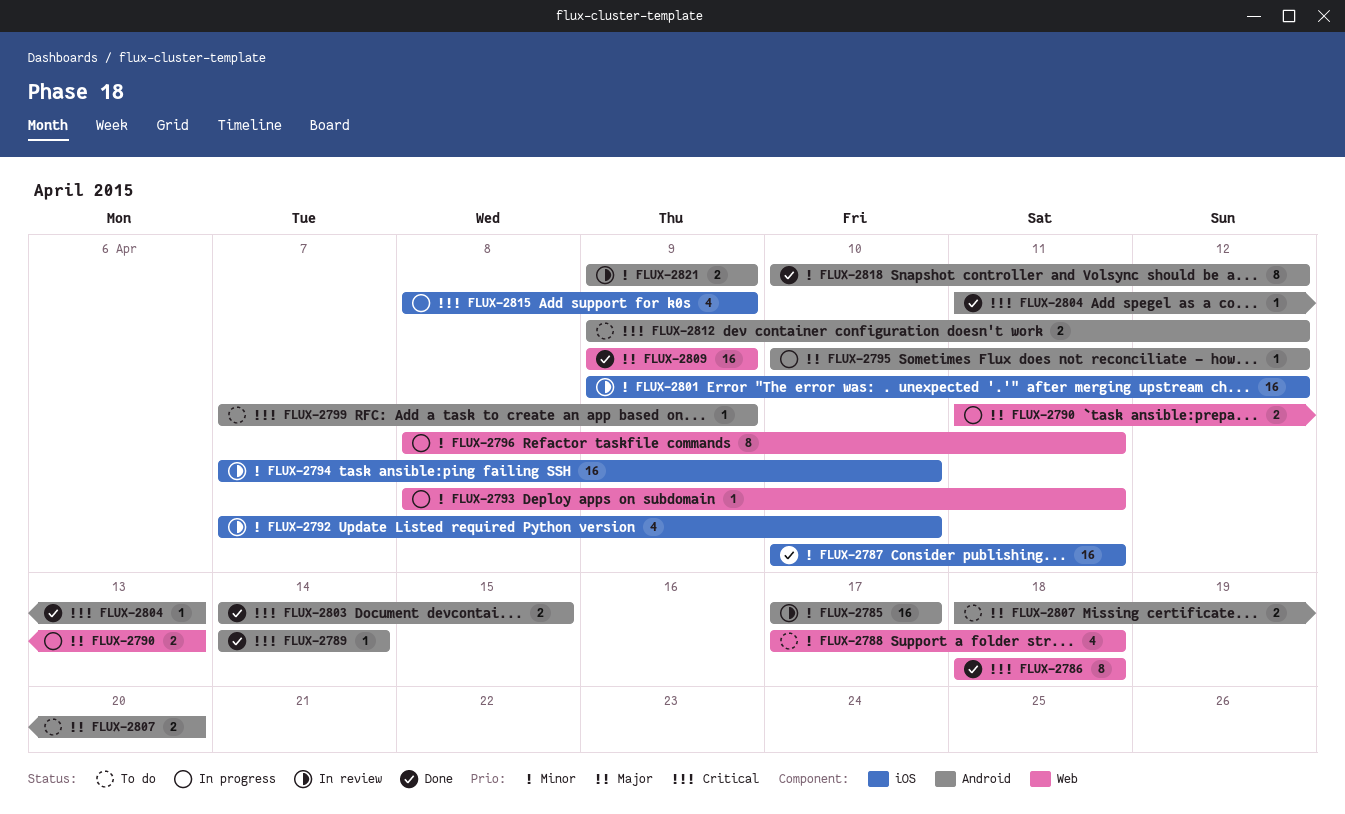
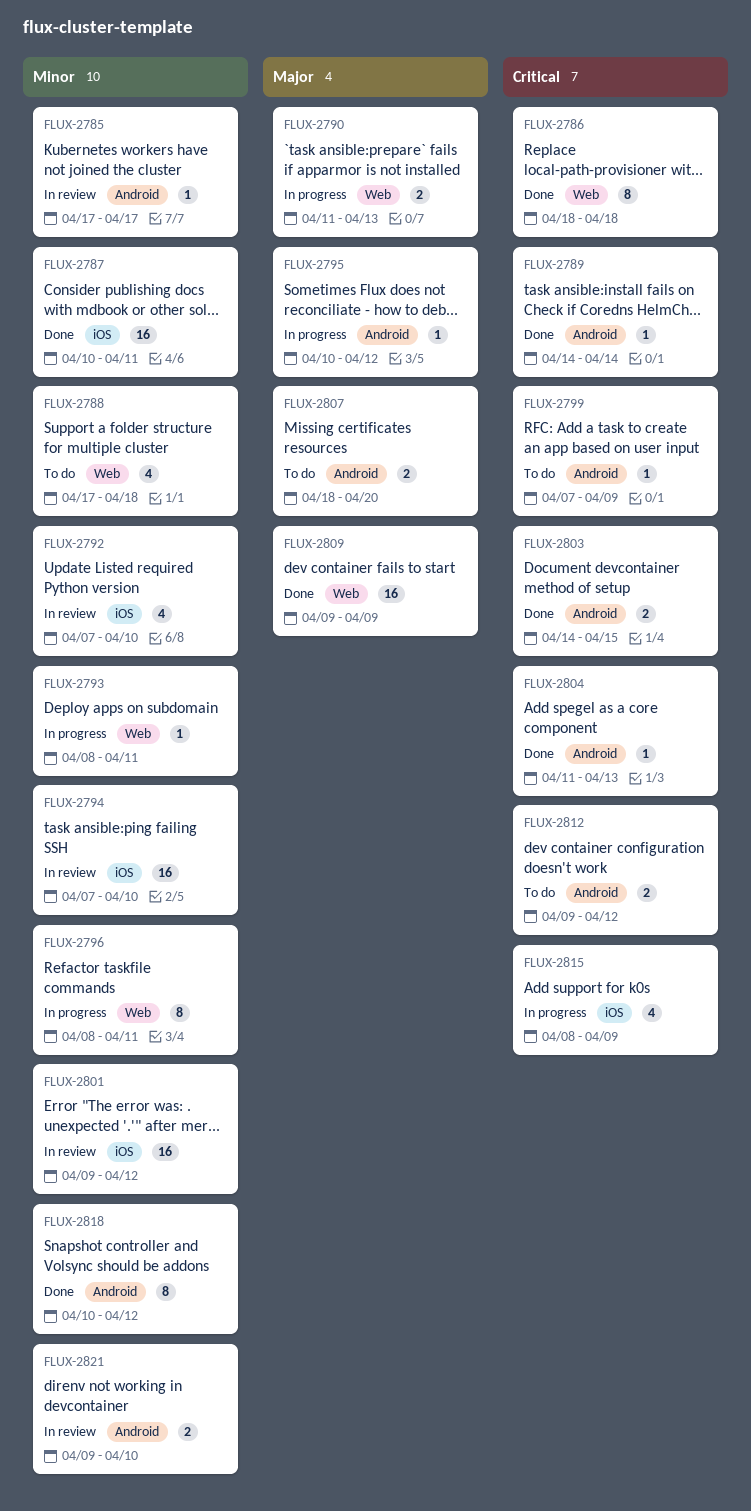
FLUX-2785, estimate: 16 -> 1
FLUX-2821, due: Apr 9 -> Apr 10

